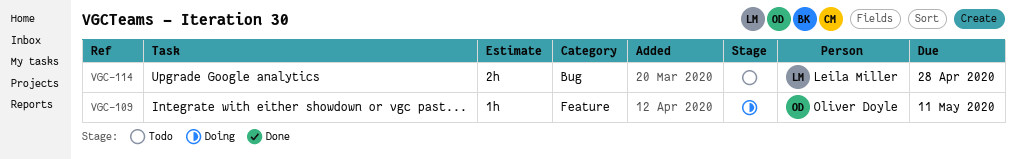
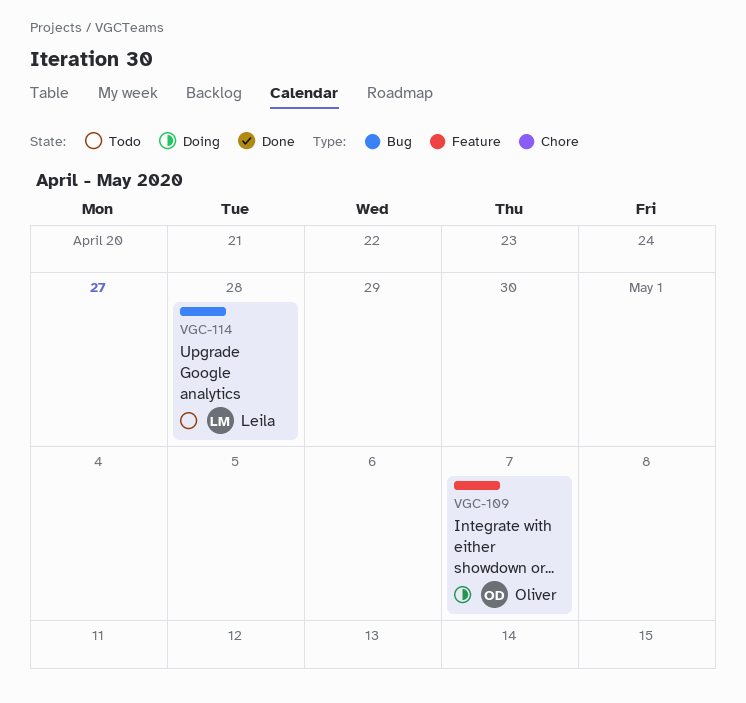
VGC-109, due: May 11 -> May 7

